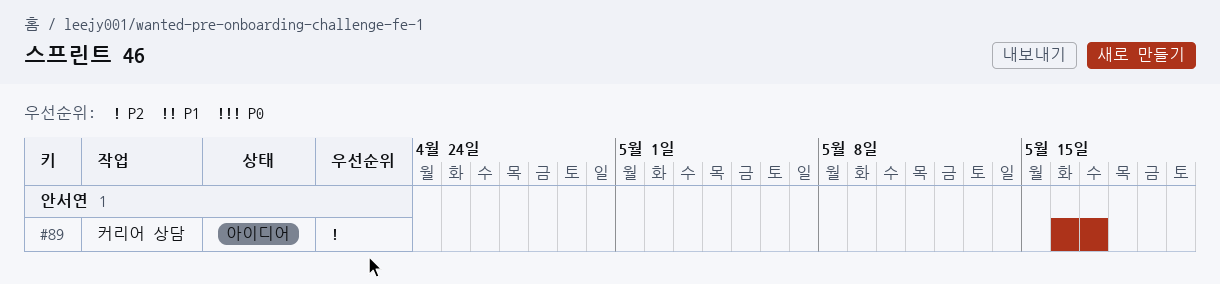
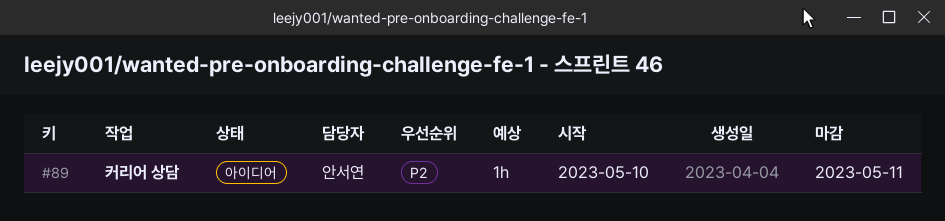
#89, start: May 16 -> May 10
#89, due: May 17 -> May 11

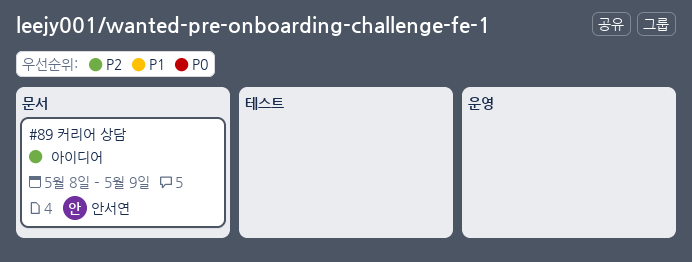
#89, start: May 10 -> May 8
#89, due: May 11 -> May 9

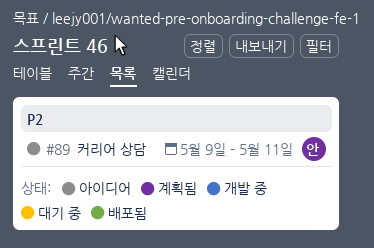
#89, start: May 8 -> May 9
#89, due: May 9 -> May 11

